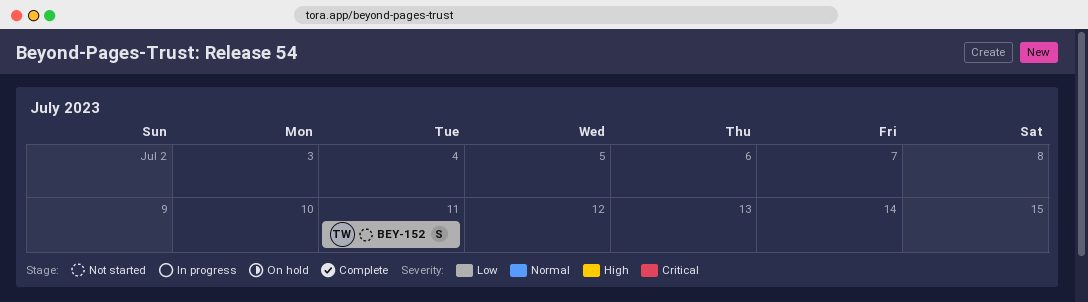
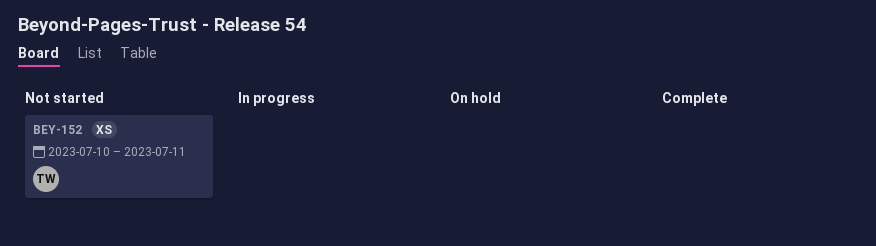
BEY-152, estimate: S -> XS
BEY-152, start: Jul 11 -> Jul 10

